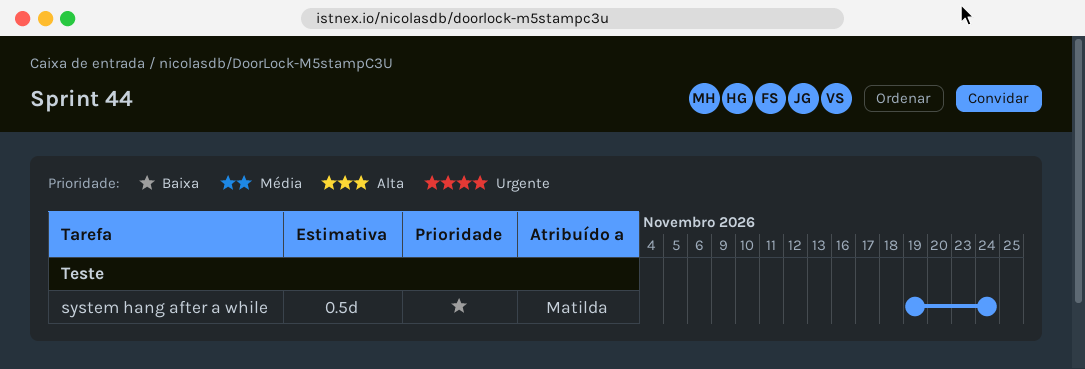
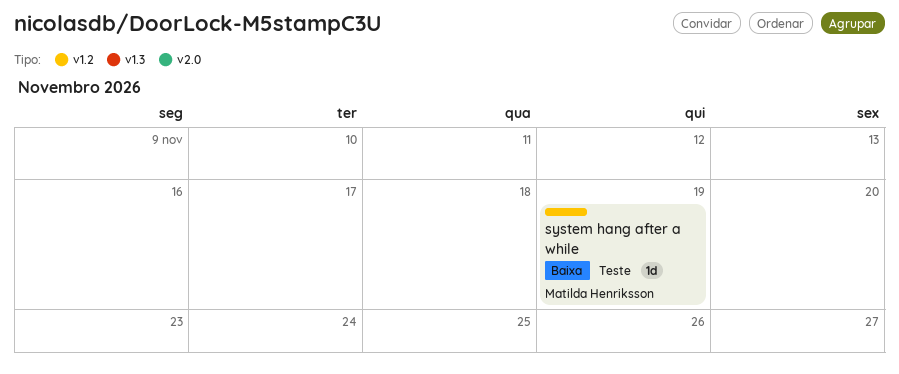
system hang after a while, estimate: 0.5d -> 1d
system hang after a while, due: Nov 24 -> Nov 19

